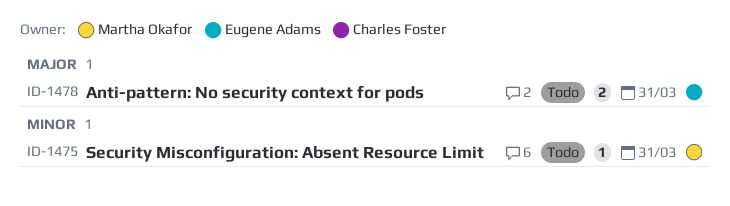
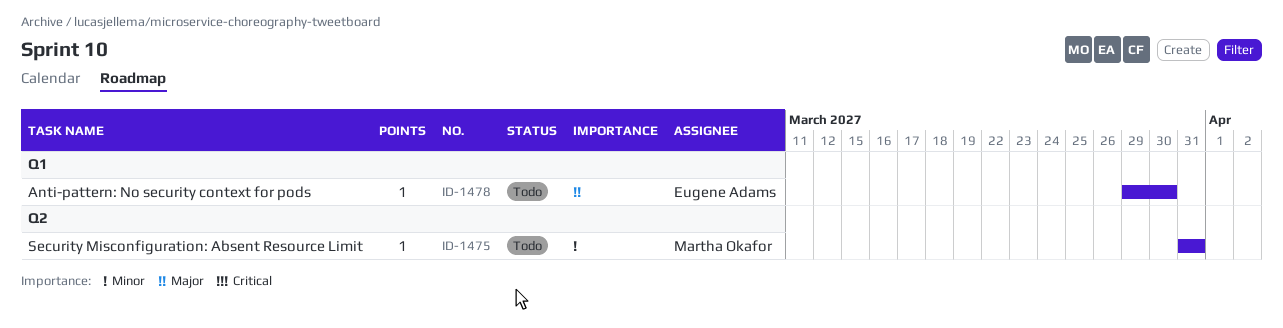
ID-1478, estimate: 2 -> 1
ID-1478, due: Mar 31 -> Mar 30

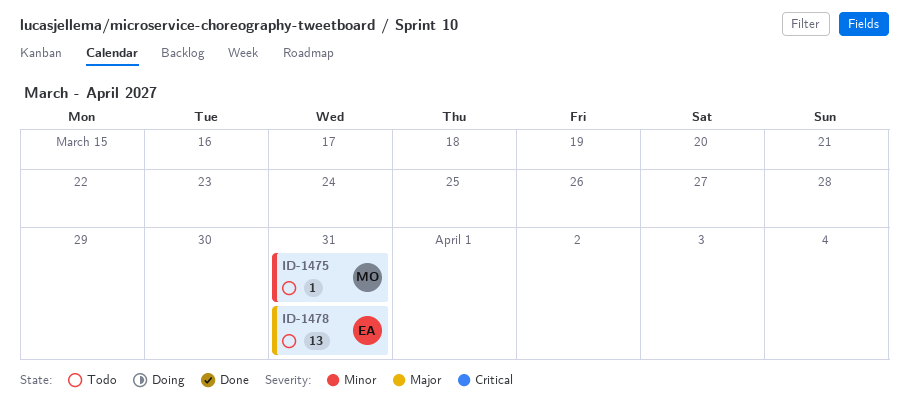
ID-1478, estimate: 1 -> 13
ID-1478, due: Mar 30 -> Mar 31

